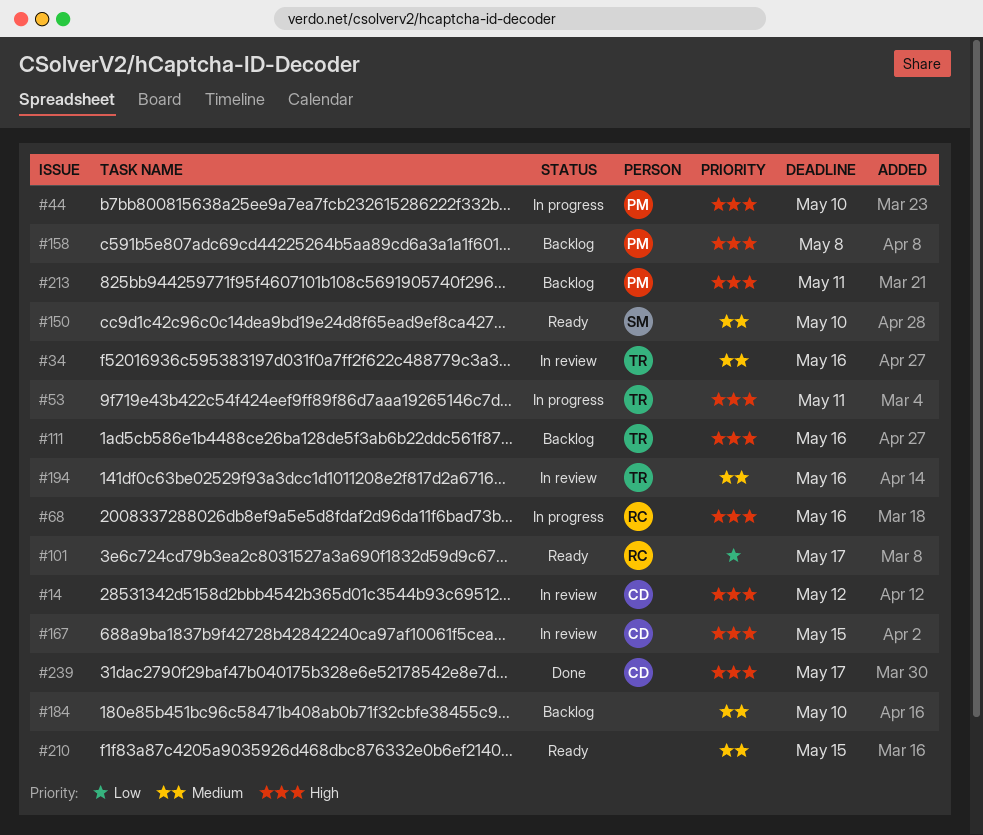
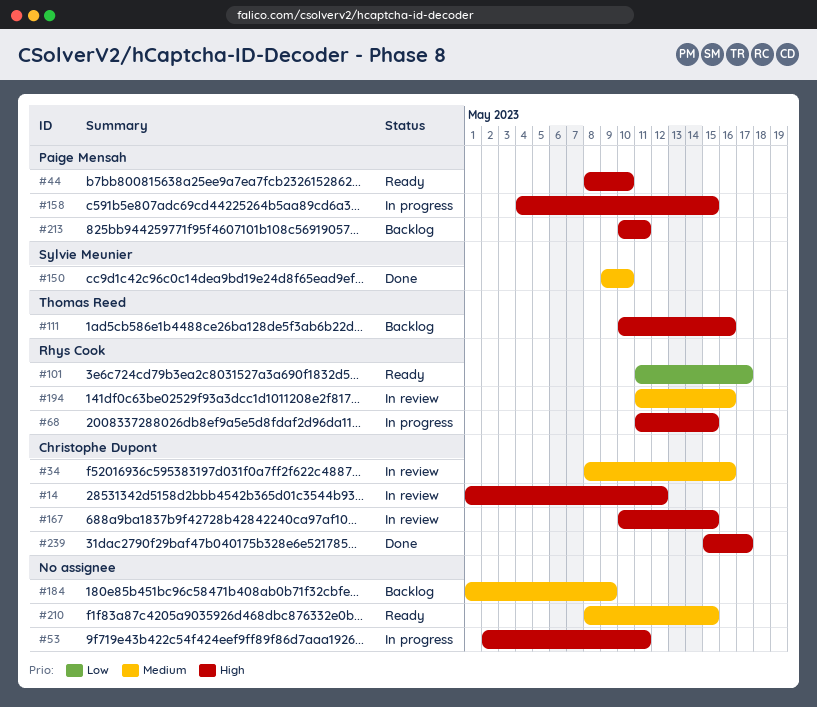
#34, owner: Thomas Reed -> Christophe Dupont
#44, status: In progress -> Ready
#53, owner: Thomas Reed -> none
#68, due: May 16 -> May 15
#150, status: Ready -> Done
#158, status: Backlog -> In progress
#158, due: May 8 -> May 15
#184, due: May 10 -> May 9
#194, owner: Thomas Reed -> Rhys Cook

